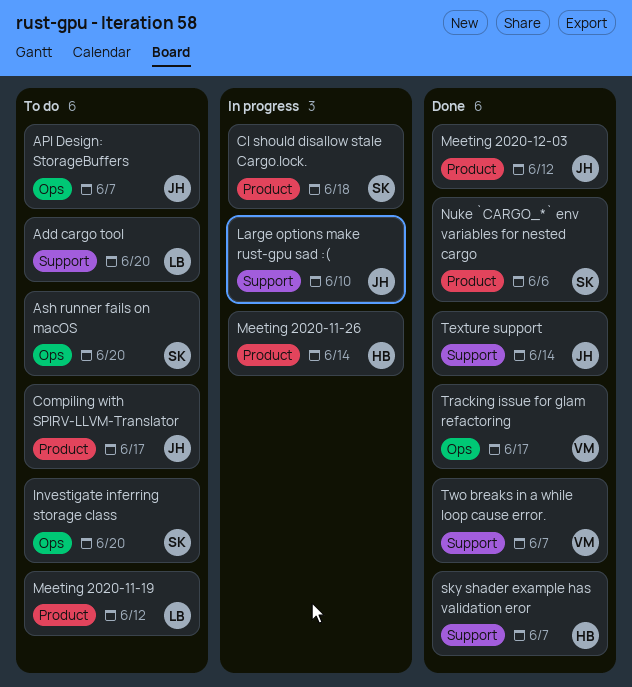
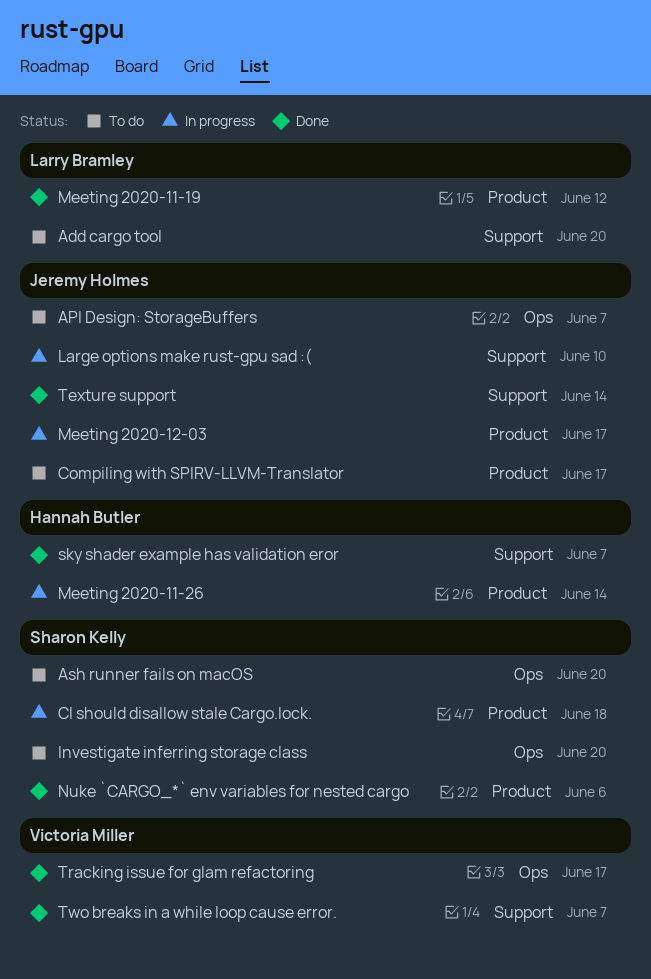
Meeting 2020-11-19, status: To do -> Done
Meeting 2020-12-03, status: Done -> In progress
Meeting 2020-12-03, due: Jun 12 -> Jun 17

